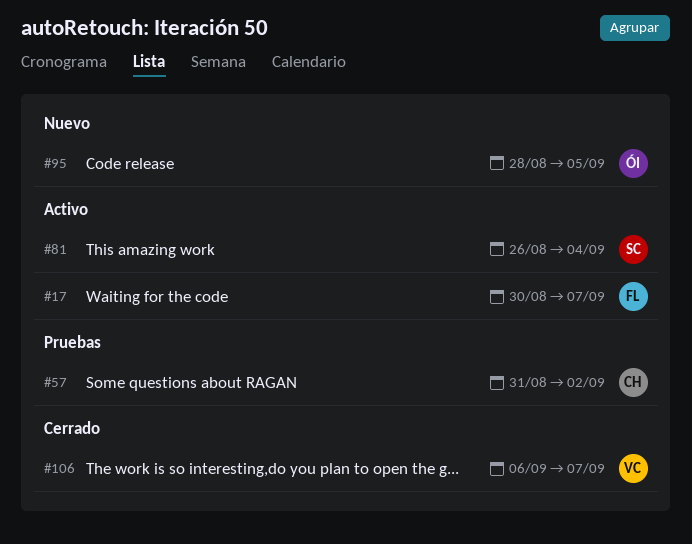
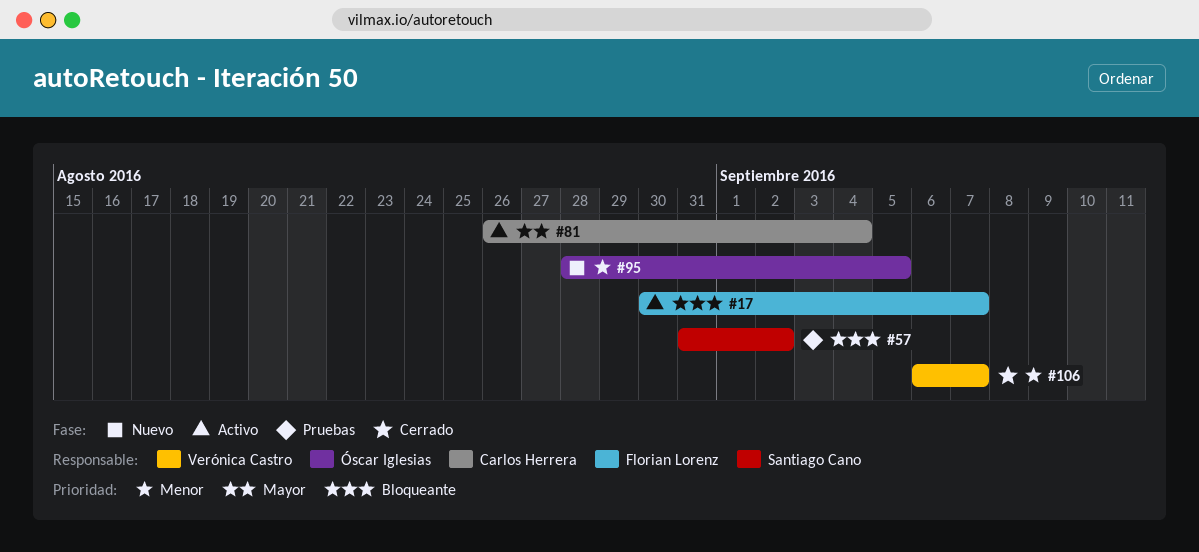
#57, owner: Carlos Herrera -> Santiago Cano
#81, owner: Santiago Cano -> Carlos Herrera

